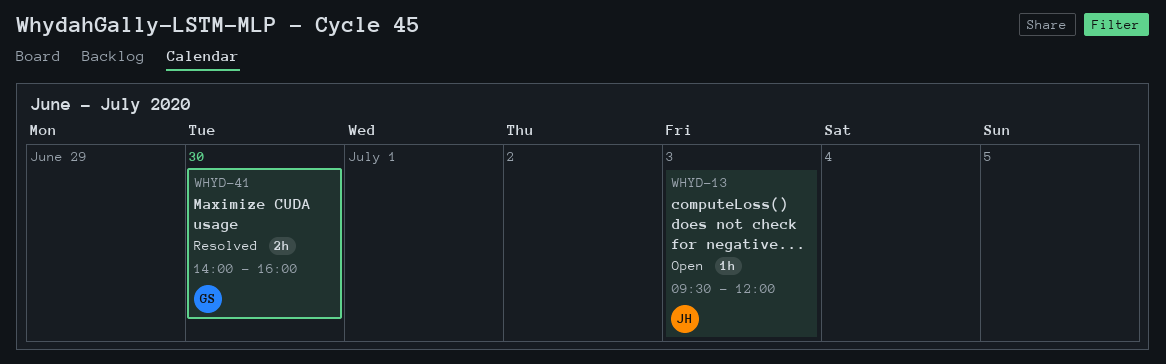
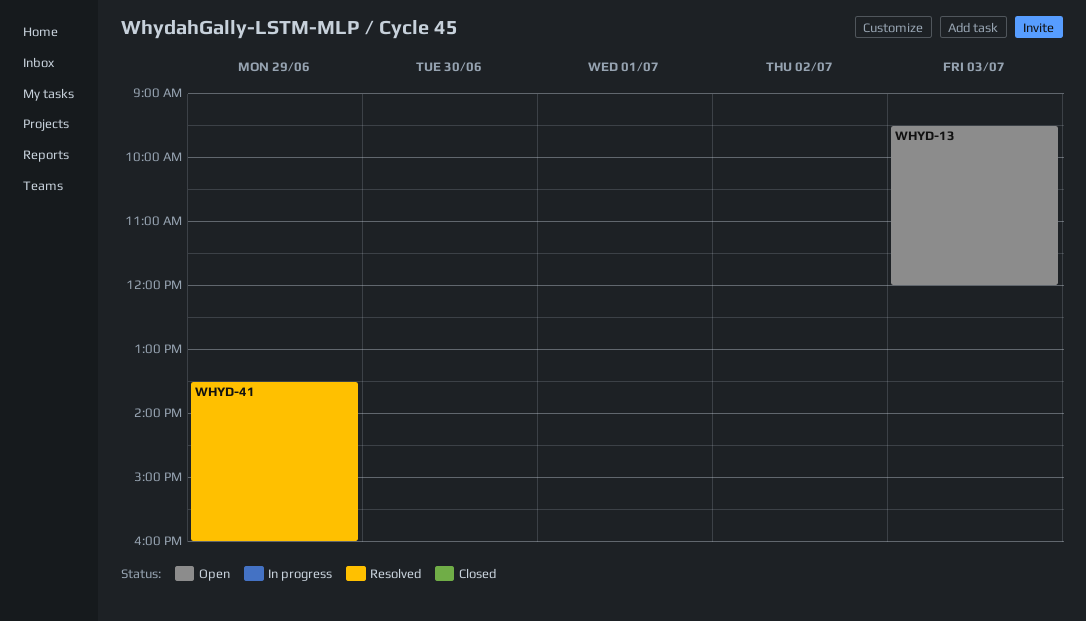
WHYD-41, day: Jun 30 -> Jun 29
WHYD-41, begins: 14:00 -> 13:30

